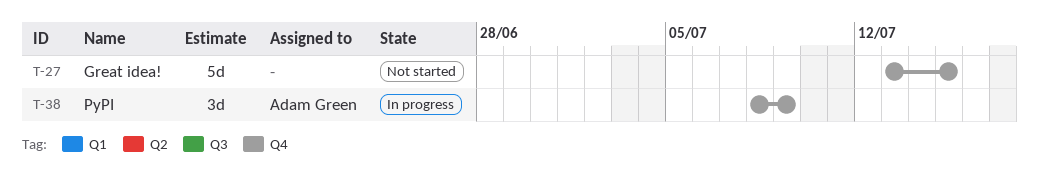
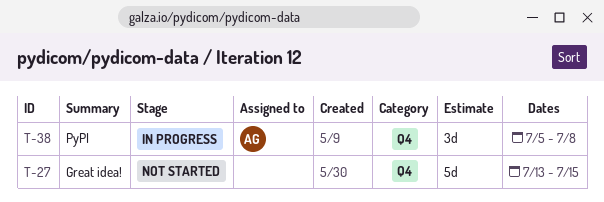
T-38, start: Jul 8 -> Jul 5
T-38, due: Jul 9 -> Jul 8

